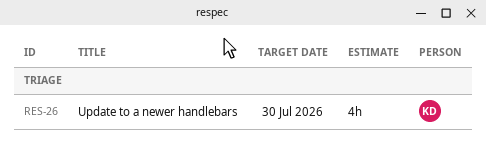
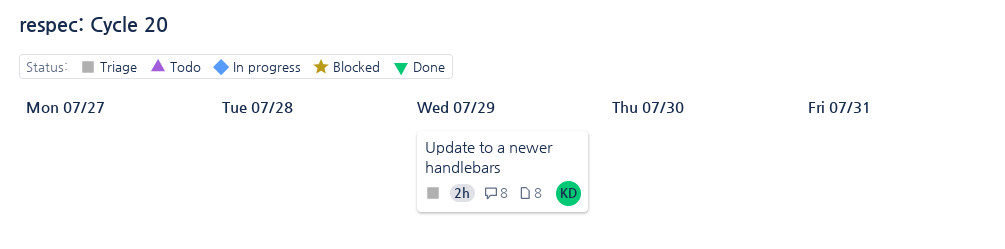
Update to a newer handlebars, estimate: 4h -> 2h
Update to a newer handlebars, due: Jul 30 -> Jul 29

